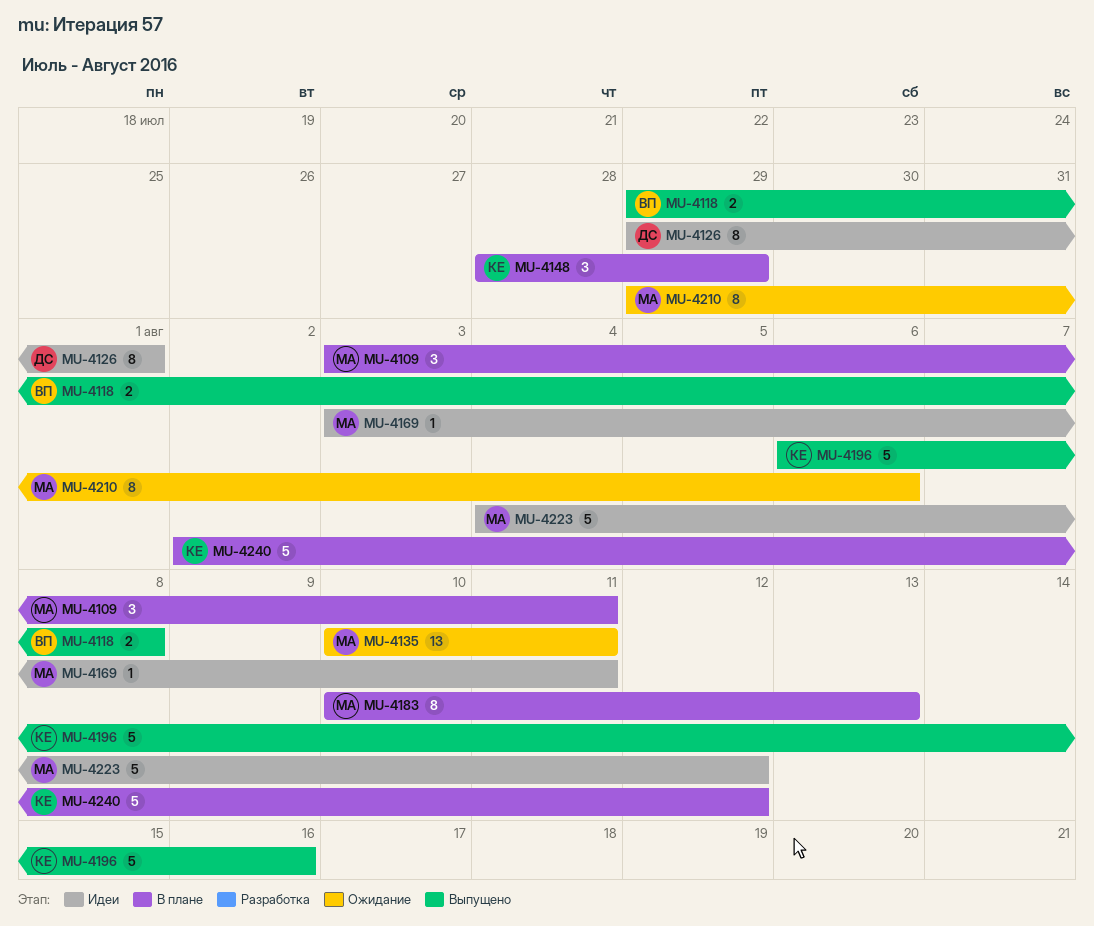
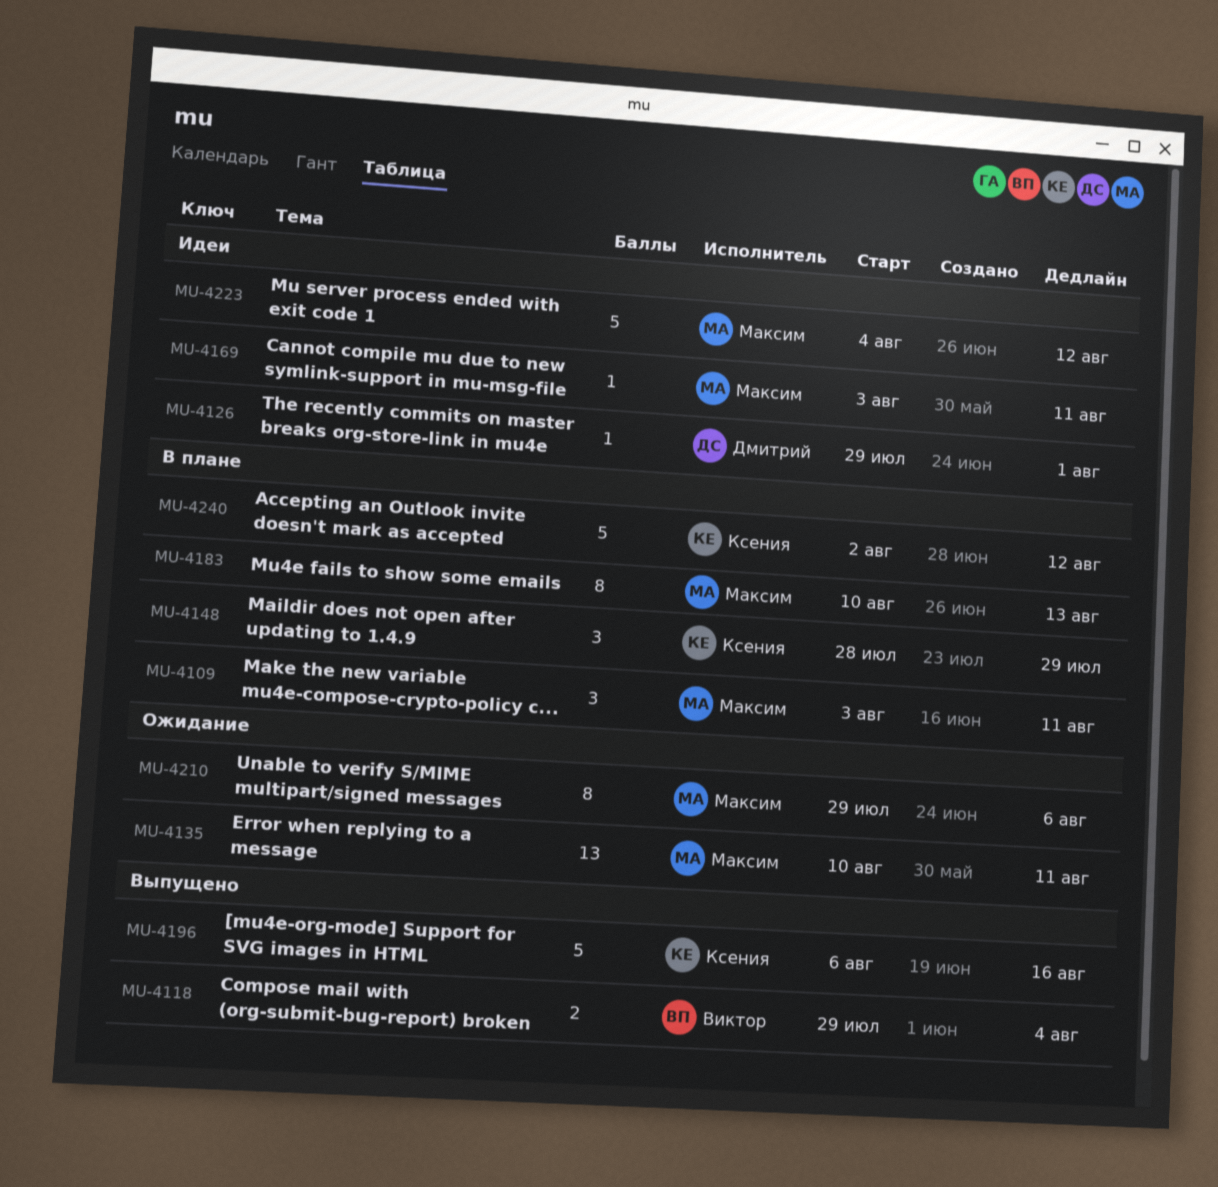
MU-4118, due: Aug 8 -> Aug 4
MU-4126, estimate: 8 -> 1

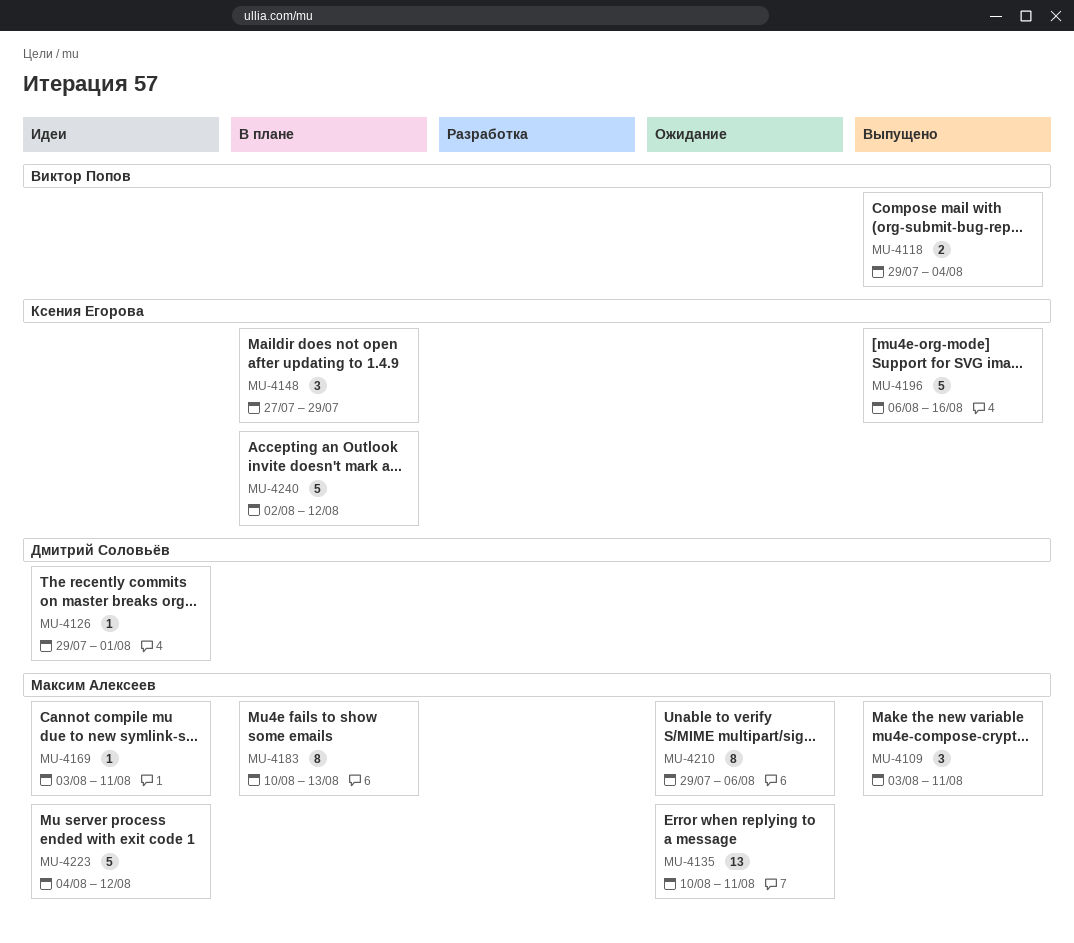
MU-4109, status: В плане -> Выпущено
MU-4148, start: Jul 28 -> Jul 27

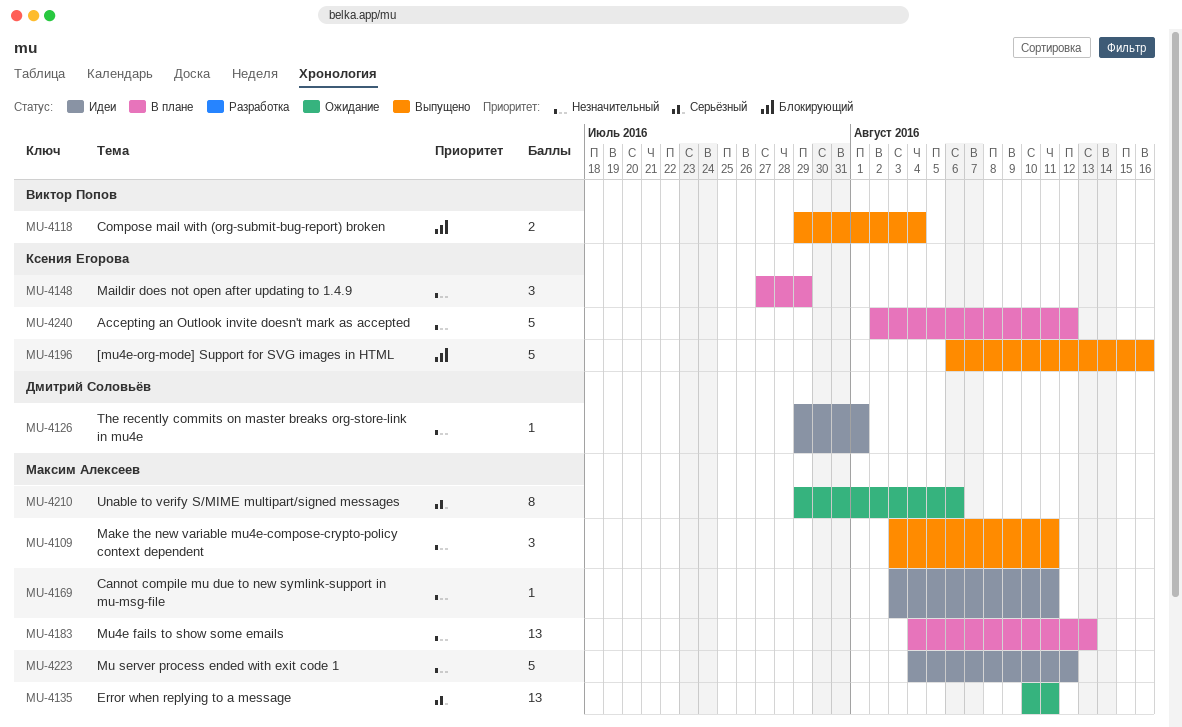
MU-4183, estimate: 8 -> 13
MU-4183, start: Aug 10 -> Aug 4

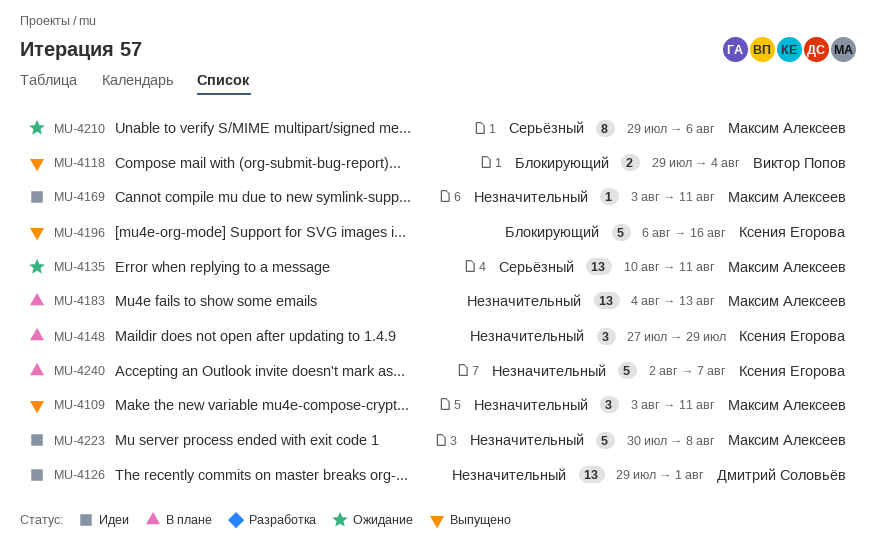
MU-4126, estimate: 1 -> 13
MU-4223, start: Aug 4 -> Jul 30
MU-4223, due: Aug 12 -> Aug 8
MU-4240, due: Aug 12 -> Aug 7

